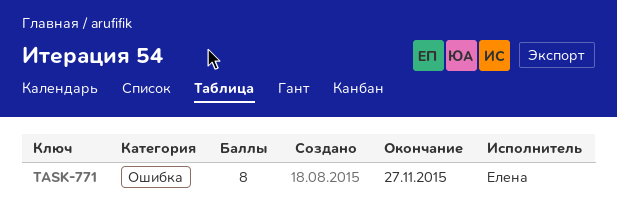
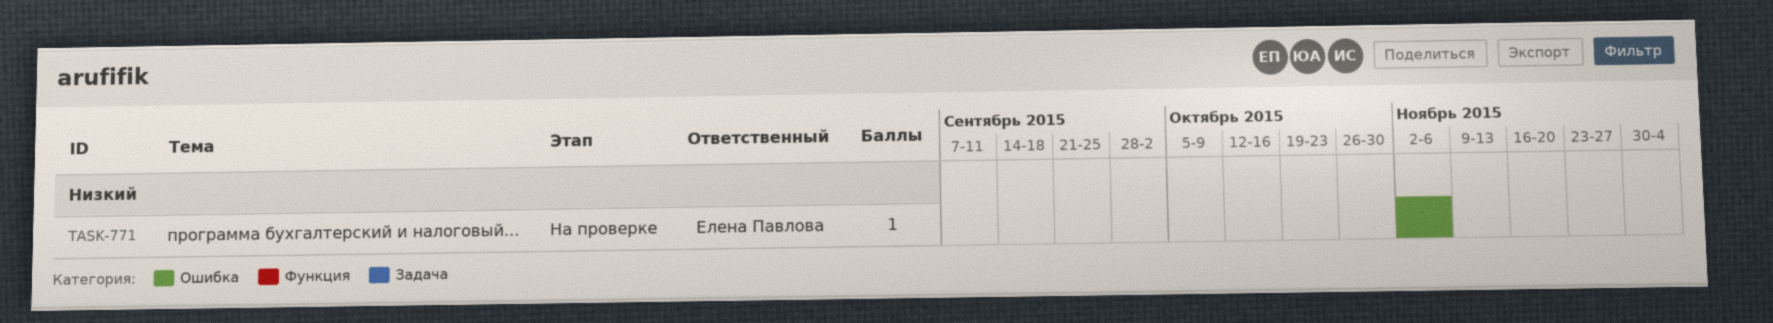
TASK-771, estimate: 8 -> 1
TASK-771, due: Nov 27 -> Nov 6

